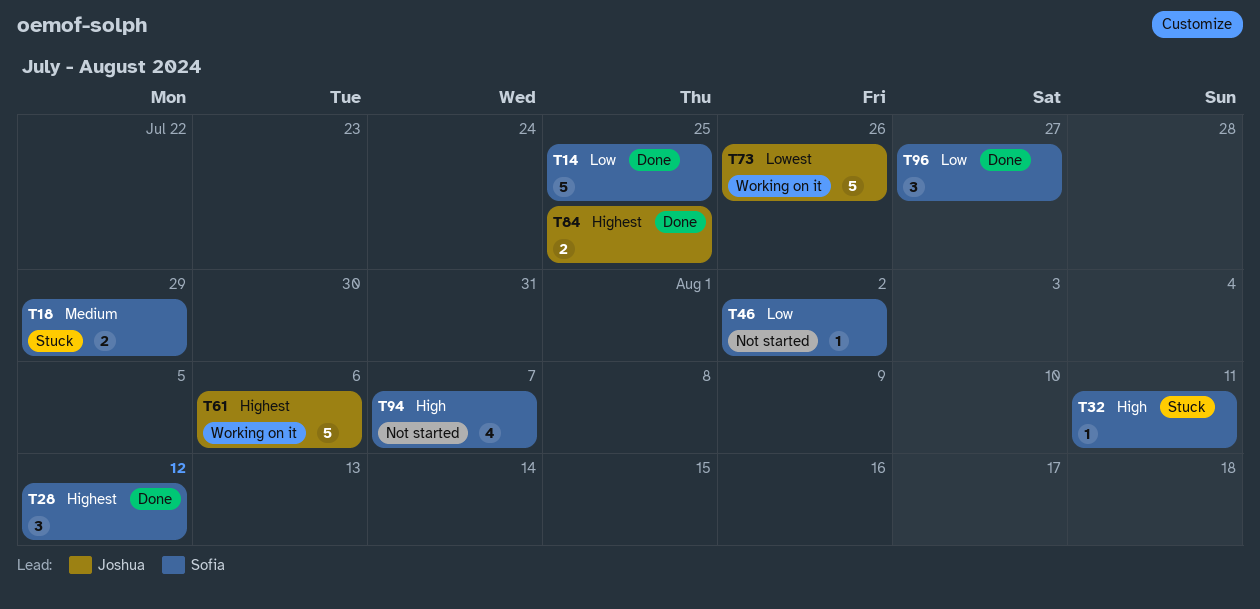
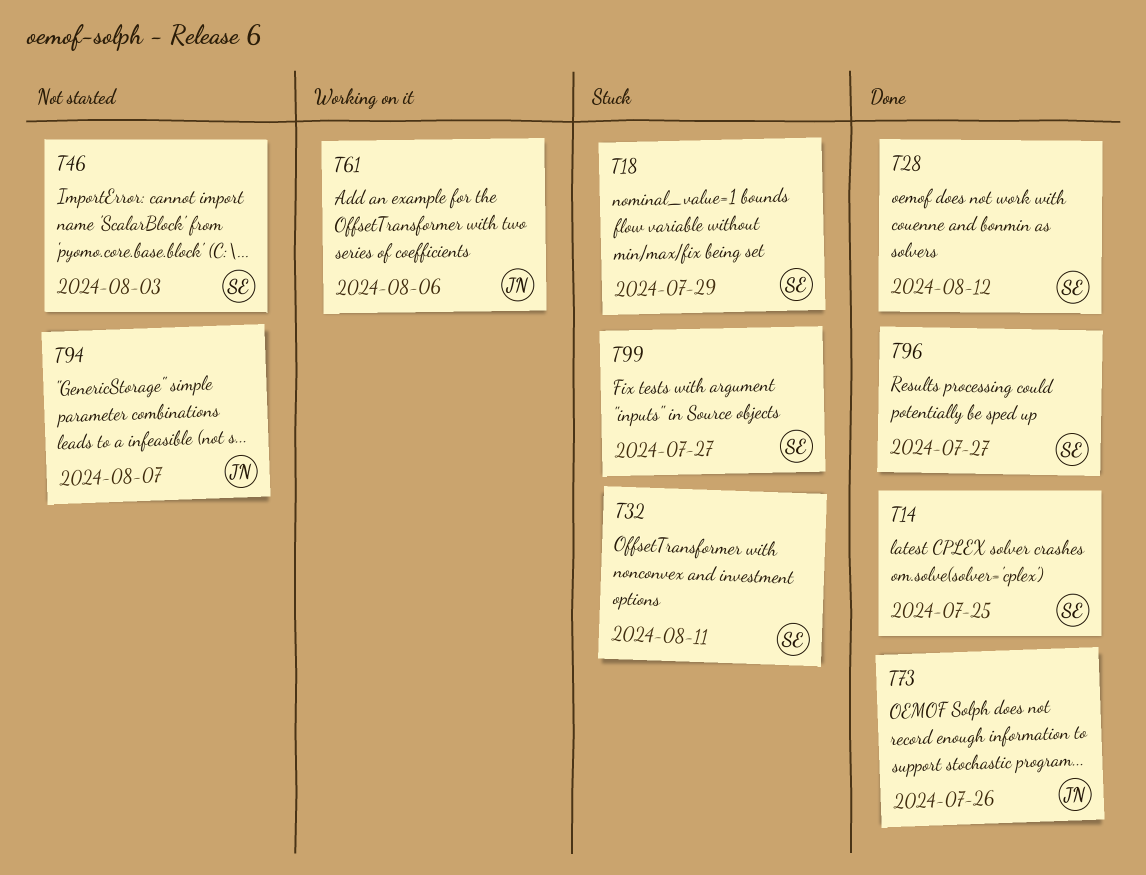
T46, due: Aug 2 -> Aug 3
T73, status: Working on it -> Done
T84: present -> none
T94, owner: Sofia -> Joshua
T99: none -> present

